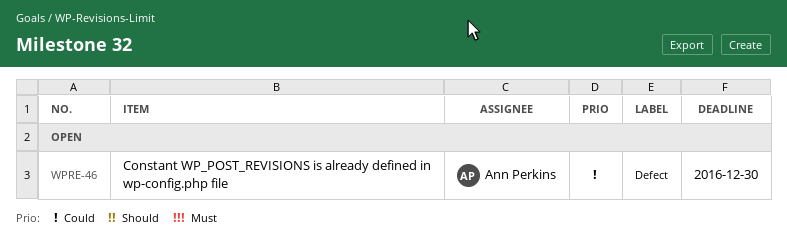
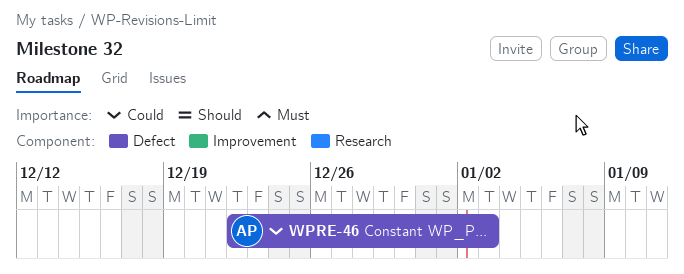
WPRE-46, due: Dec 30 -> Jan 3

